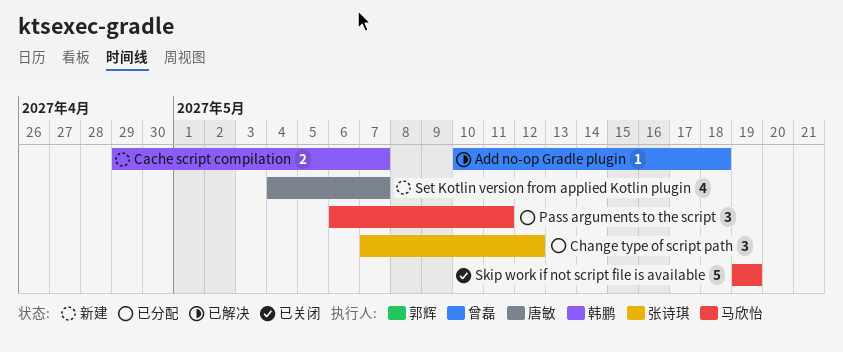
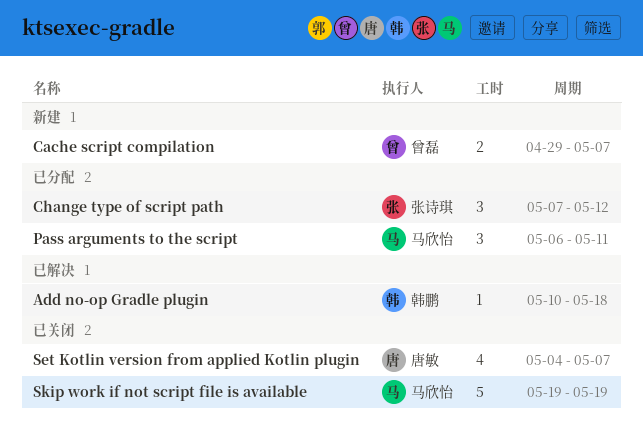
Add no-op Gradle plugin, owner: 曾磊 -> 韩鹏
Cache script compilation, owner: 韩鹏 -> 曾磊
Set Kotlin version from applied Kotlin plugin, status: 新建 -> 已关闭

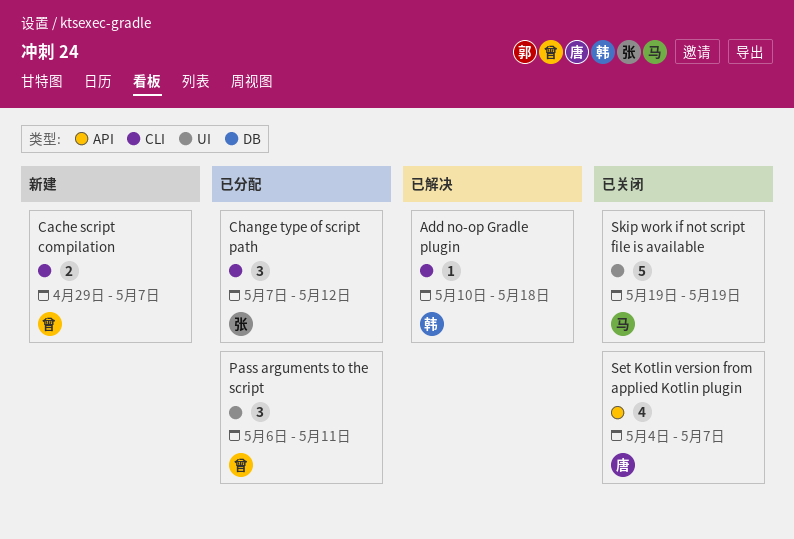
Pass arguments to the script, owner: 马欣怡 -> 曾磊

